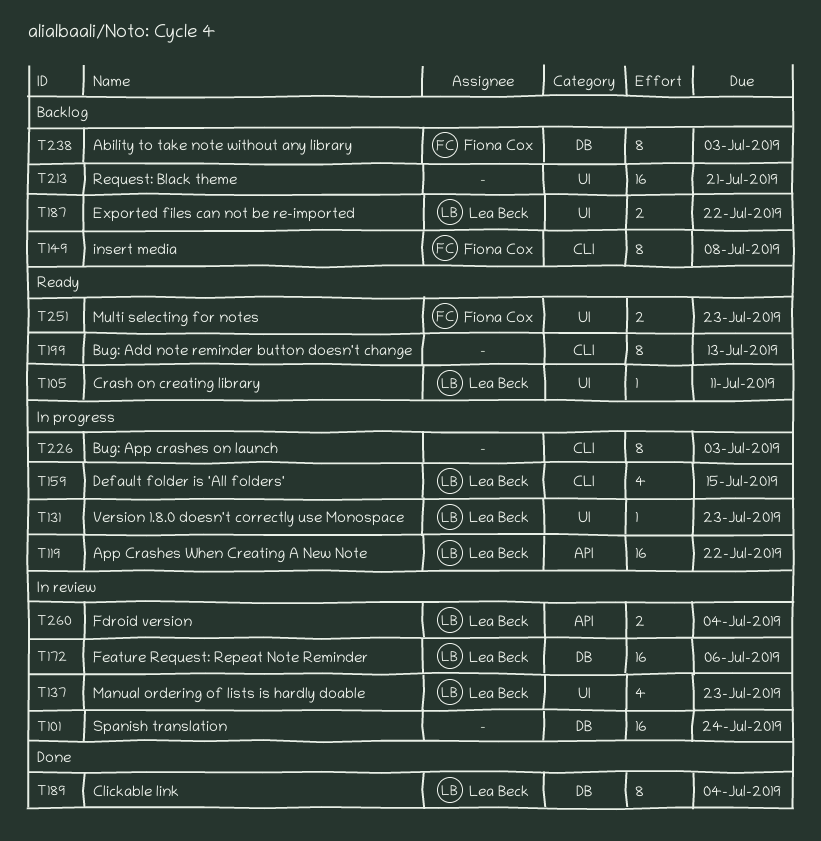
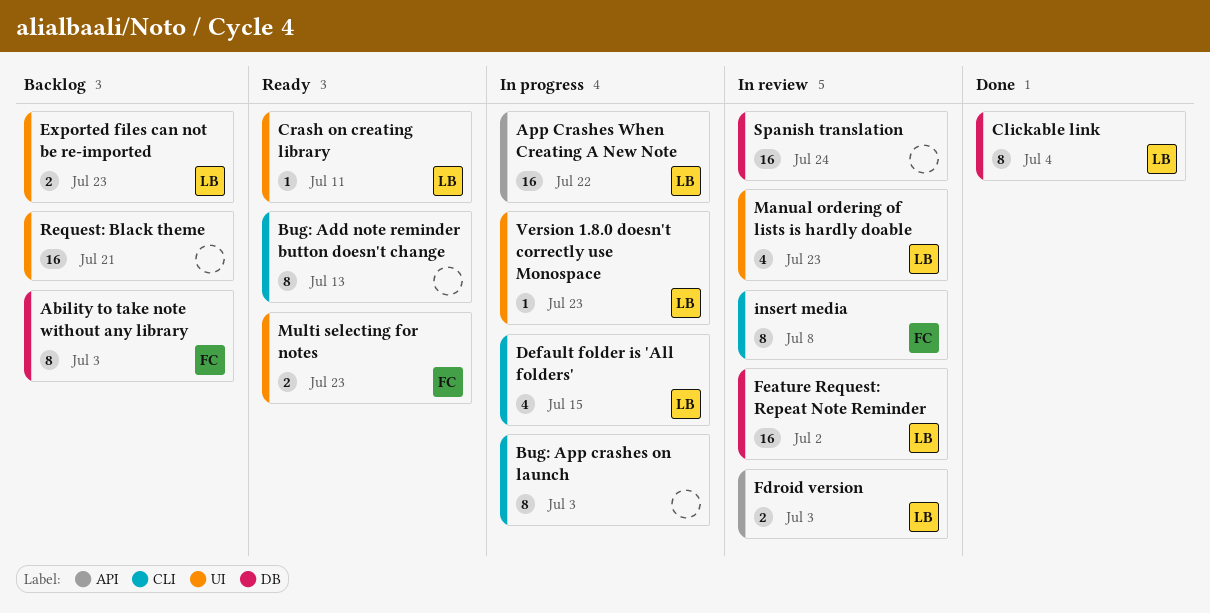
Exported files can not be re-imported, due: Jul 22 -> Jul 23
Fdroid version, due: Jul 4 -> Jul 3
Feature Request: Repeat Note Reminder, due: Jul 6 -> Jul 2
insert media, status: Backlog -> In review

